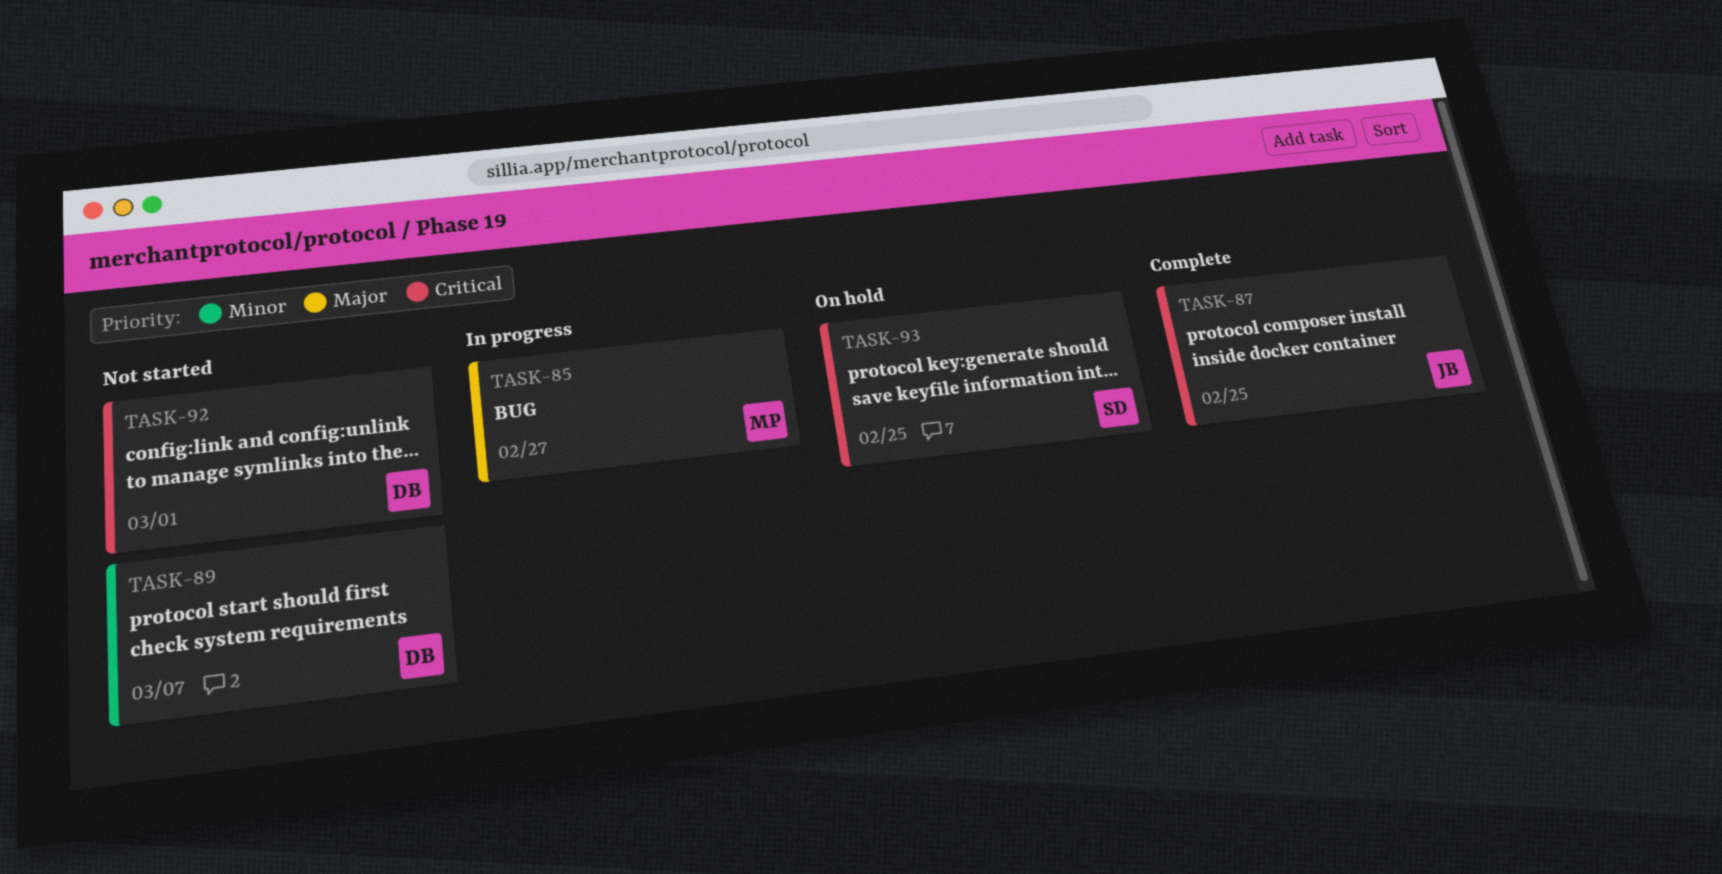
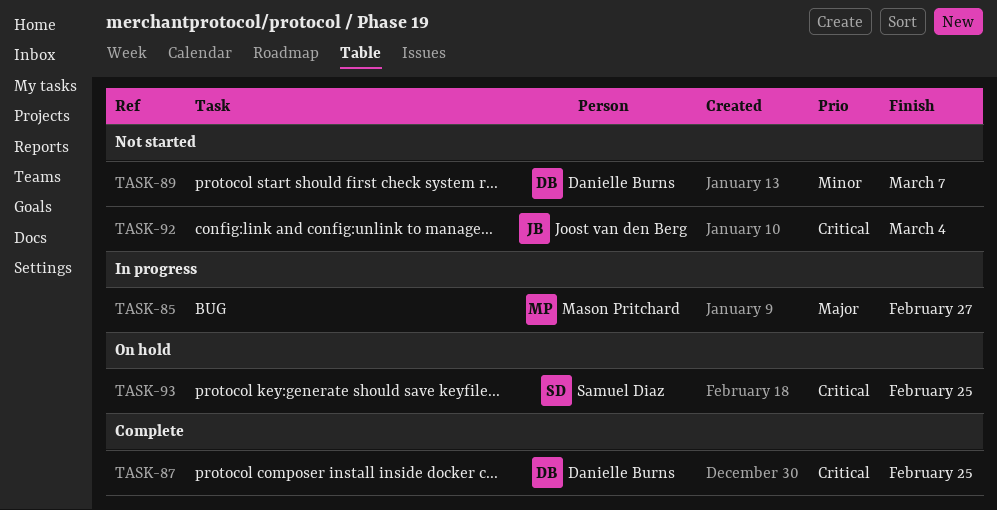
TASK-87, owner: Joost van den Berg -> Danielle Burns
TASK-92, owner: Danielle Burns -> Joost van den Berg
TASK-92, due: Mar 1 -> Mar 4

